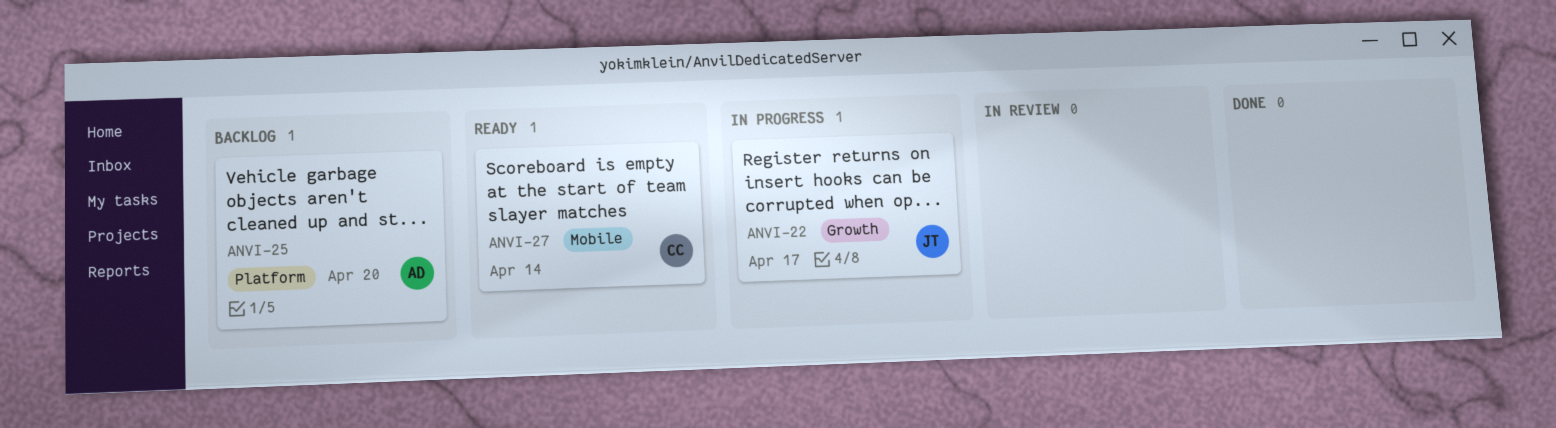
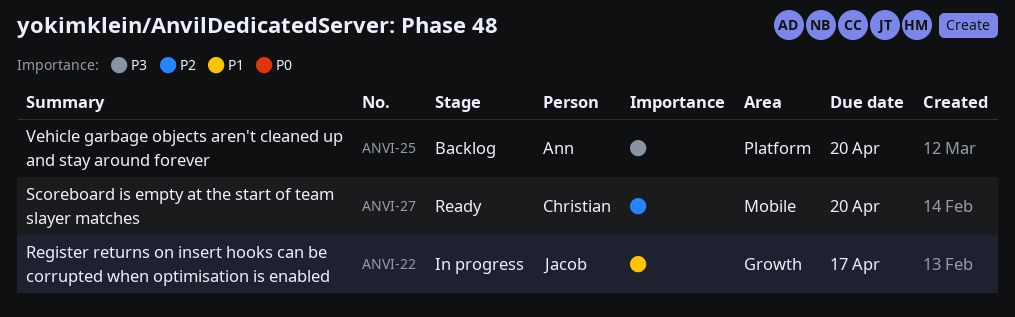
ANVI-27, due: Apr 14 -> Apr 20

